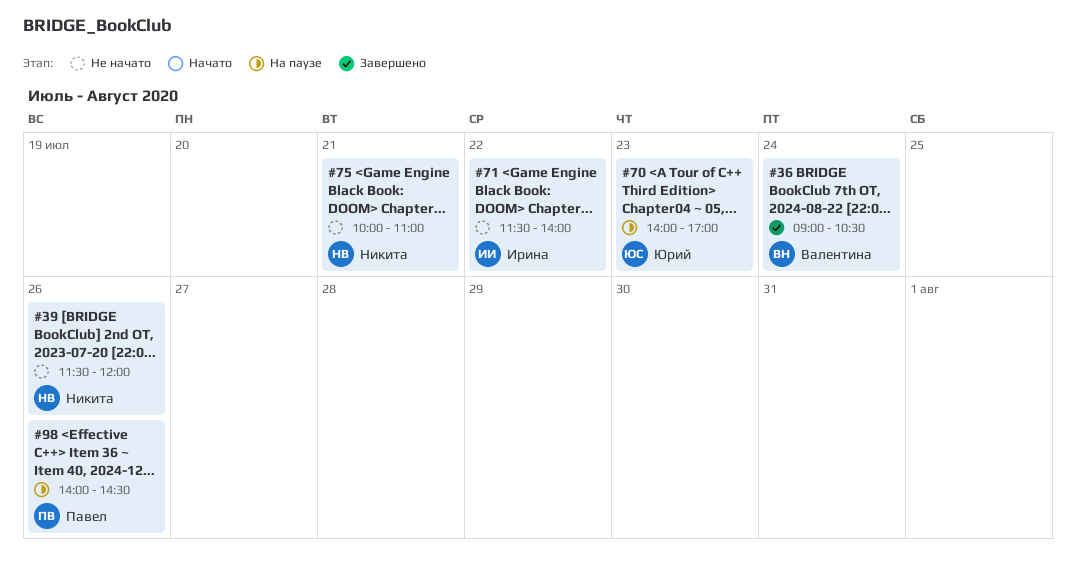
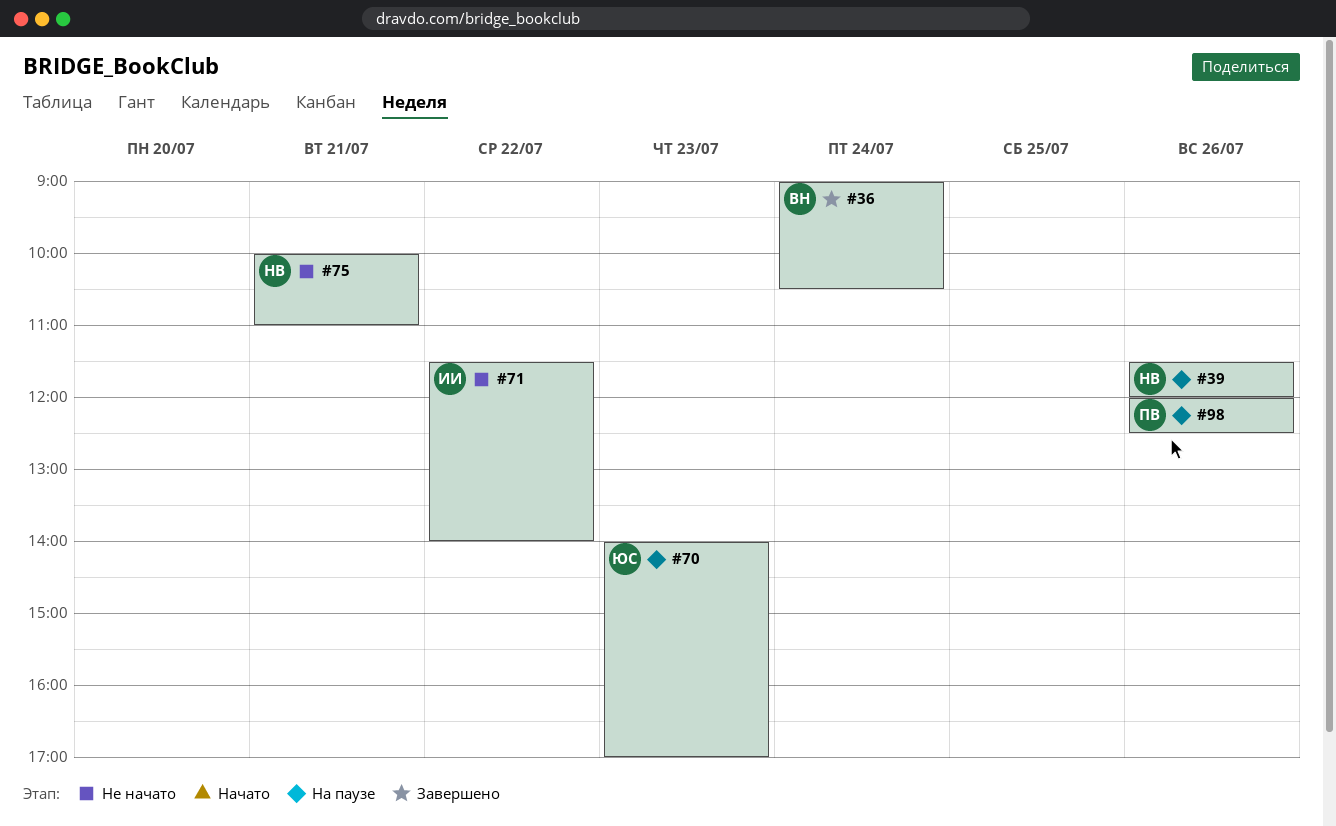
#39, status: Не начато -> На паузе
#98, begins: 14:00 -> 12:00
#98, ends: 14:30 -> 12:30

